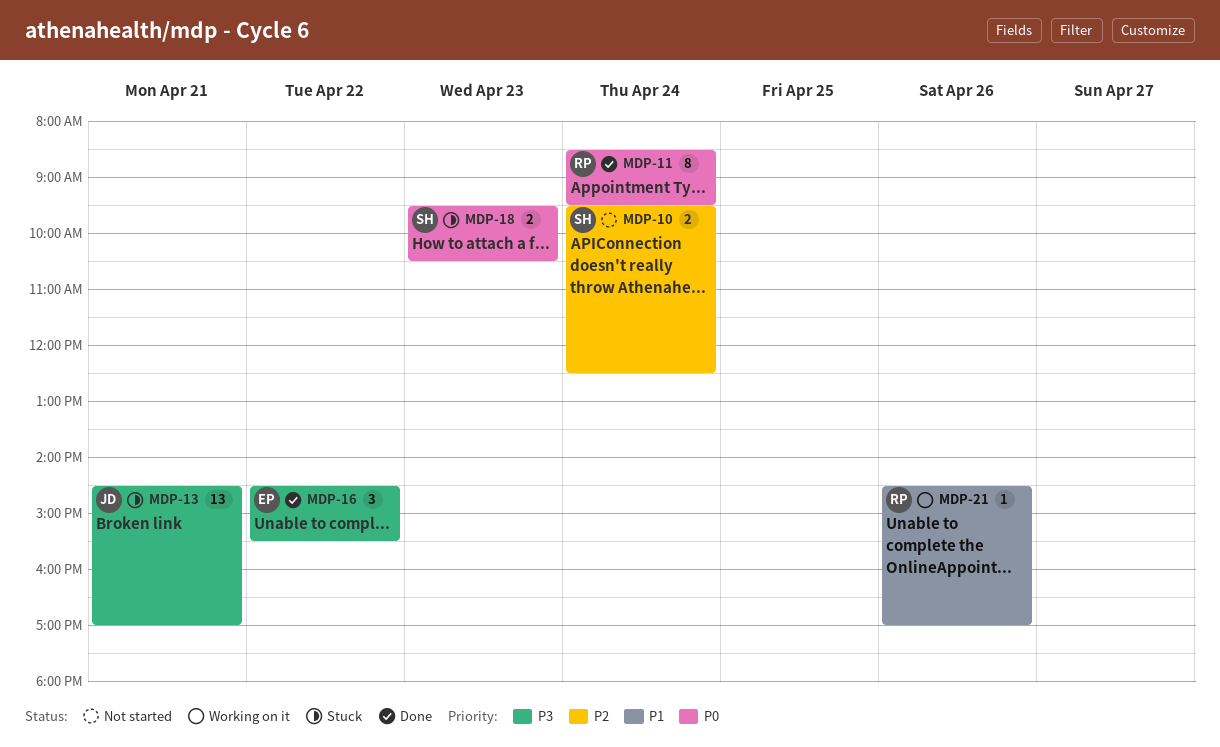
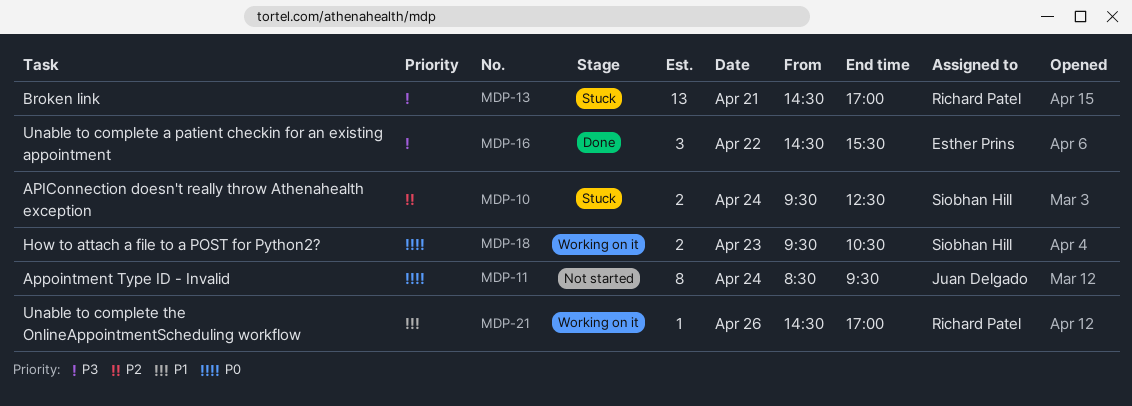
MDP-10, status: Not started -> Stuck
MDP-11, status: Done -> Not started
MDP-11, owner: Richard Patel -> Juan Delgado
MDP-13, owner: Juan Delgado -> Richard Patel
MDP-18, status: Stuck -> Working on it

